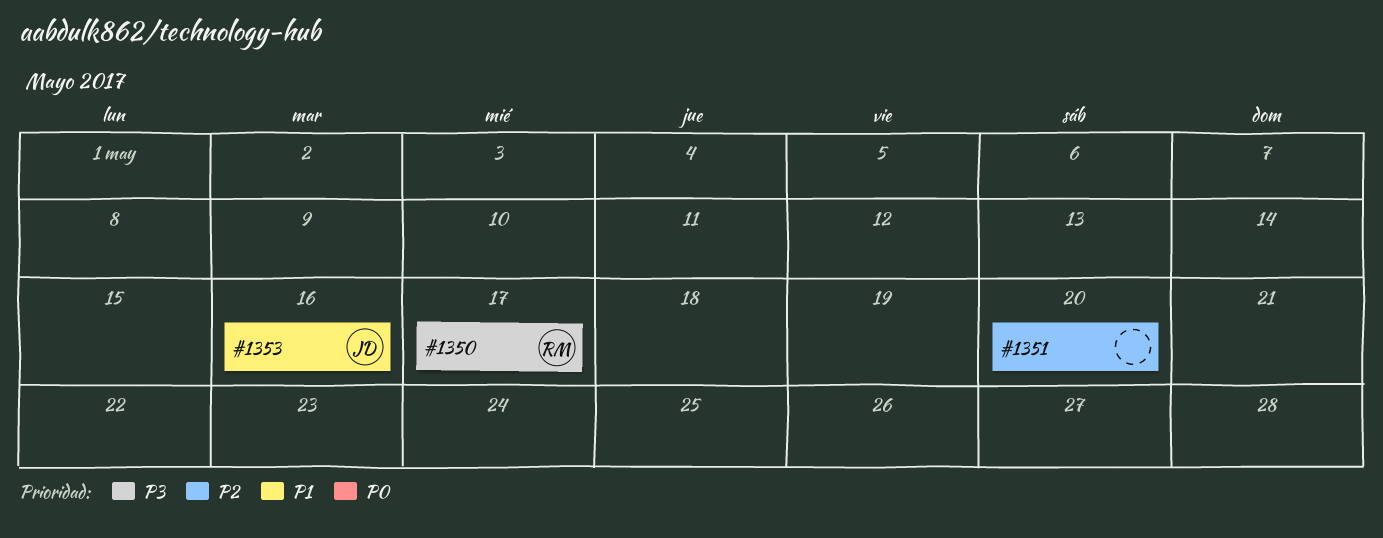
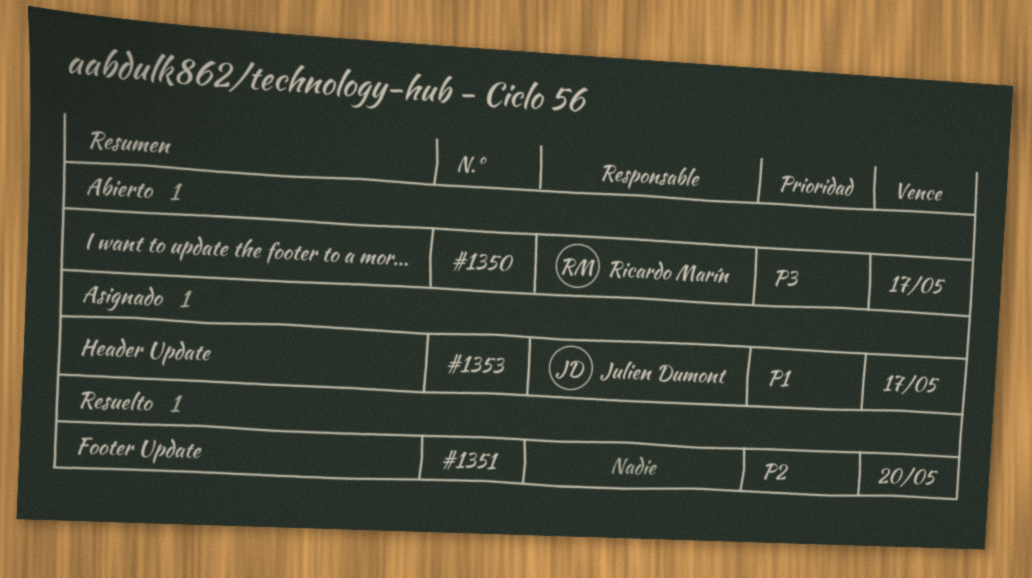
#1353, due: May 16 -> May 17

